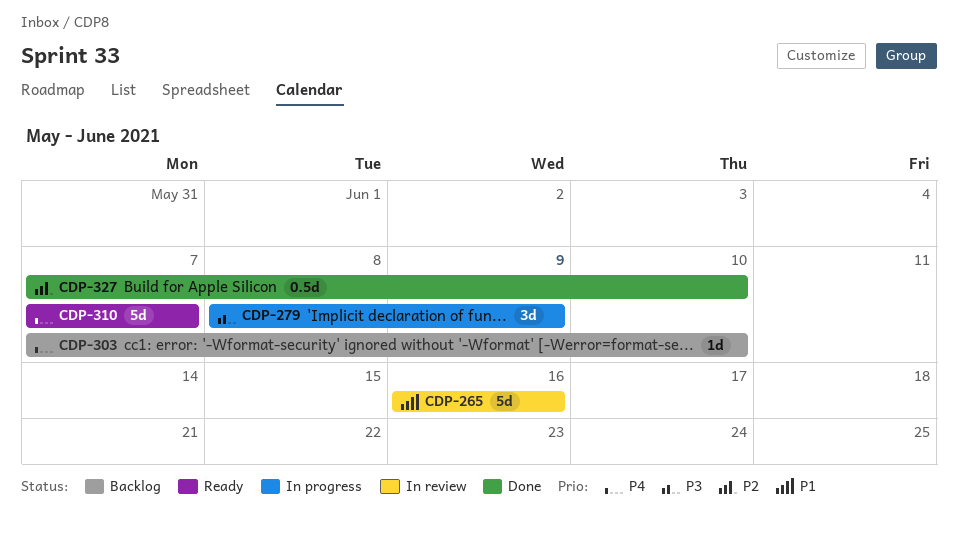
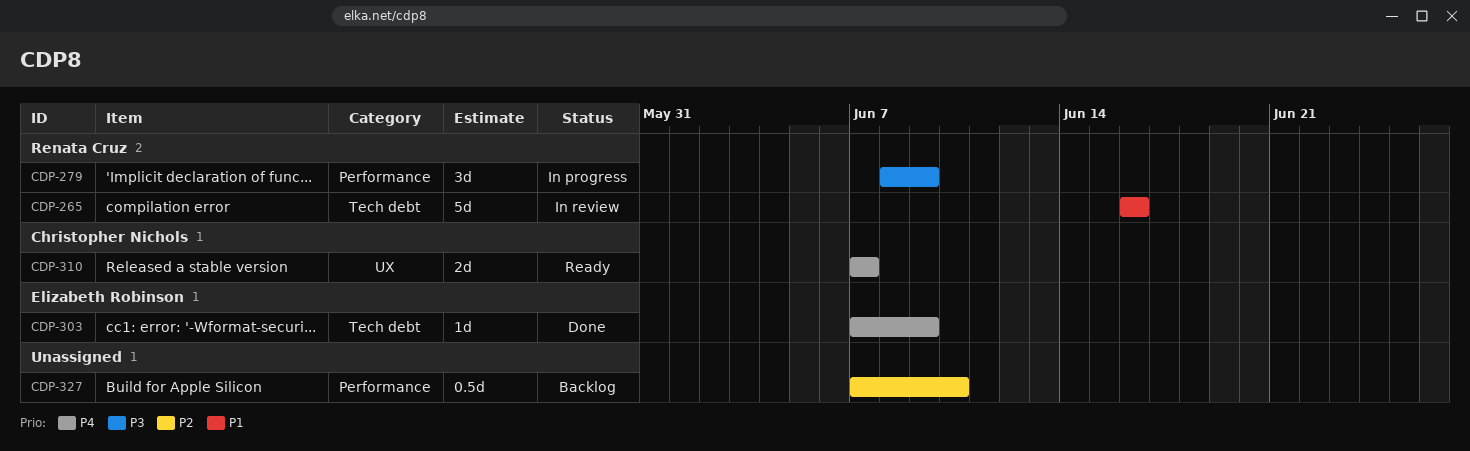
CDP-303, status: Backlog -> Done
CDP-303, due: Jun 10 -> Jun 9
CDP-310, estimate: 5d -> 2d
CDP-327, status: Done -> Backlog

